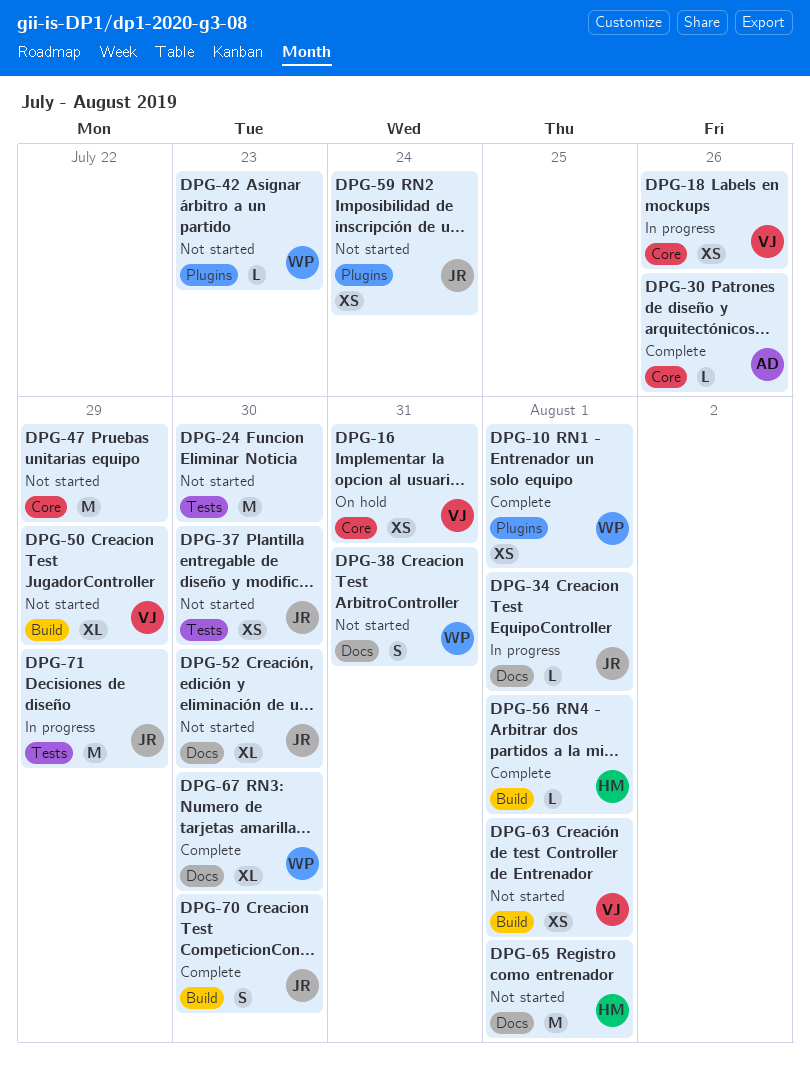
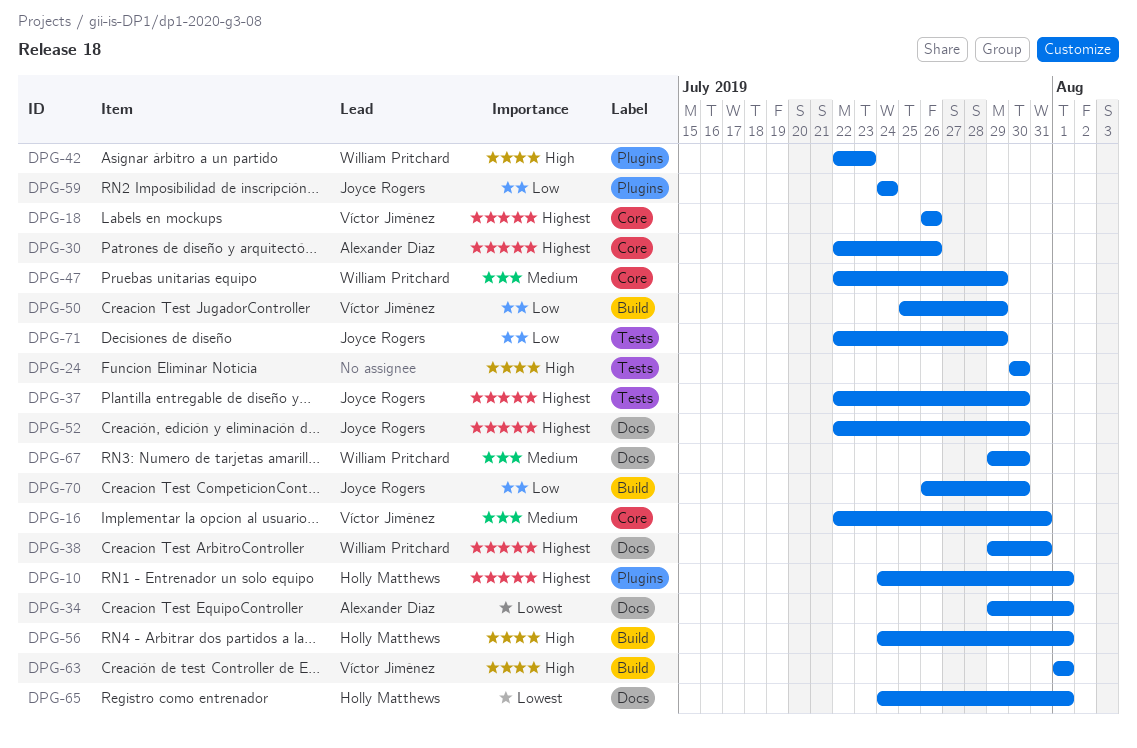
DPG-10, owner: William Pritchard -> Holly Matthews
DPG-34, owner: Joyce Rogers -> Alexander Diaz
DPG-47, owner: none -> William Pritchard

